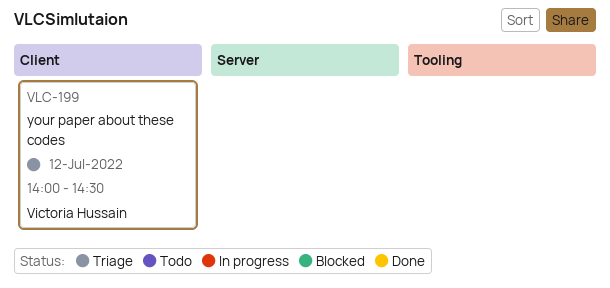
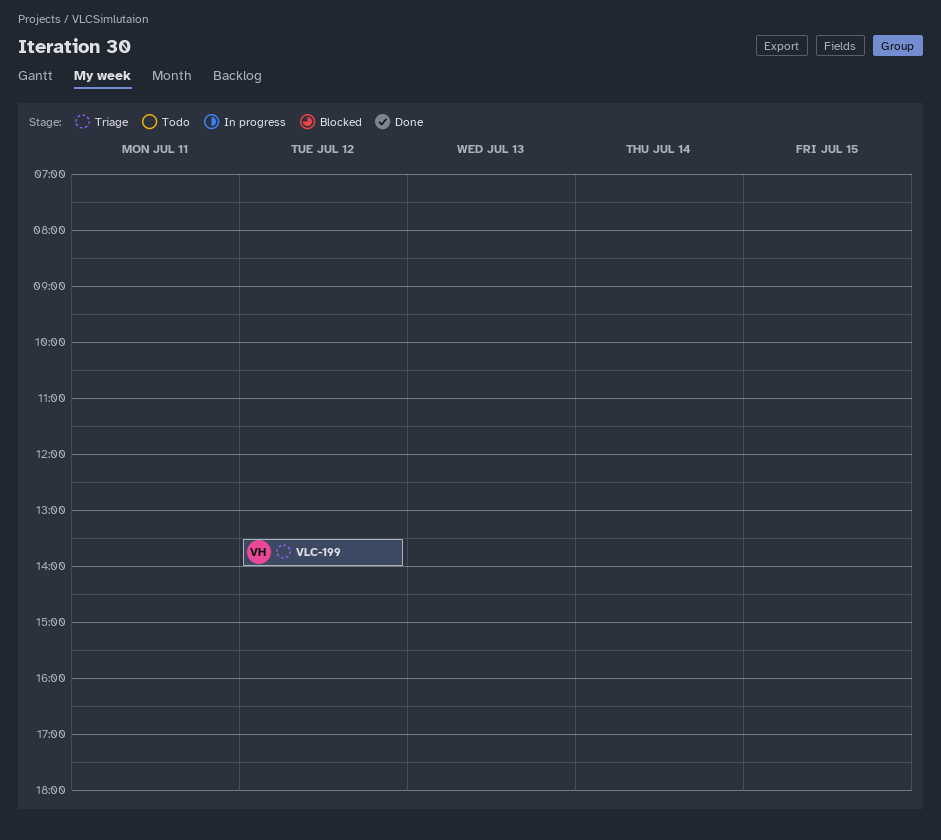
VLC-199, begins: 14:00 -> 13:30
VLC-199, ends: 14:30 -> 14:00

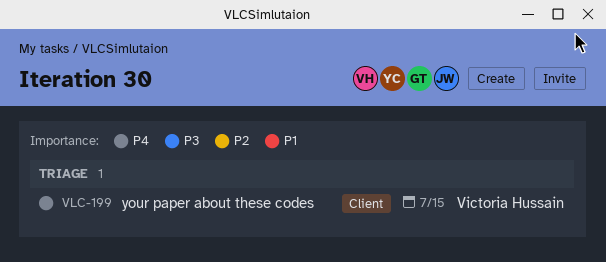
VLC-199, day: Jul 12 -> Jul 15

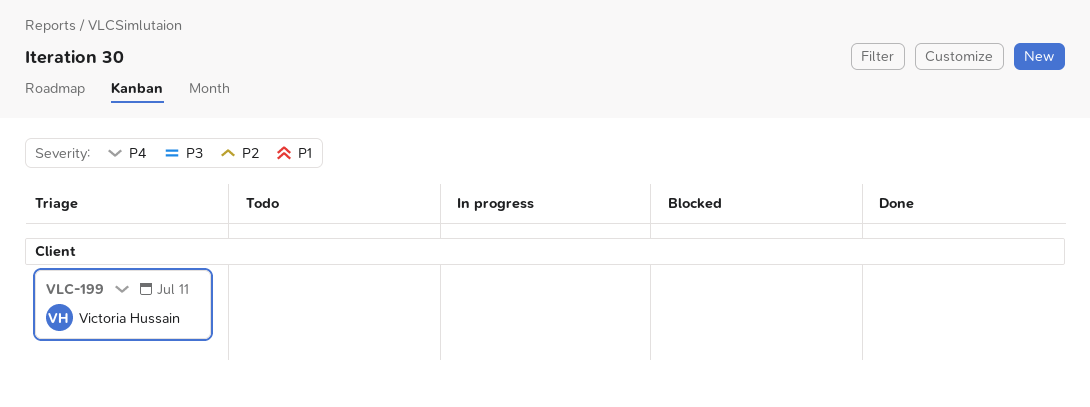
VLC-199, day: Jul 15 -> Jul 11

